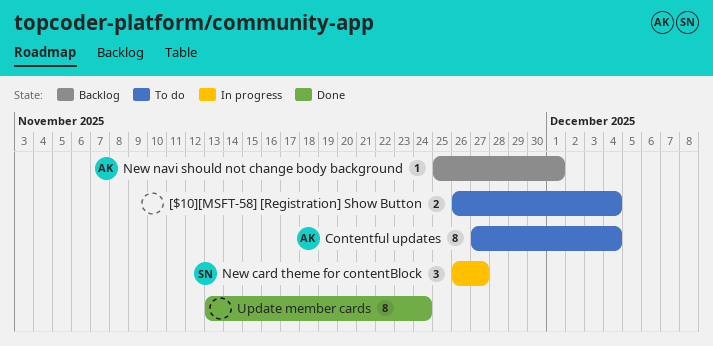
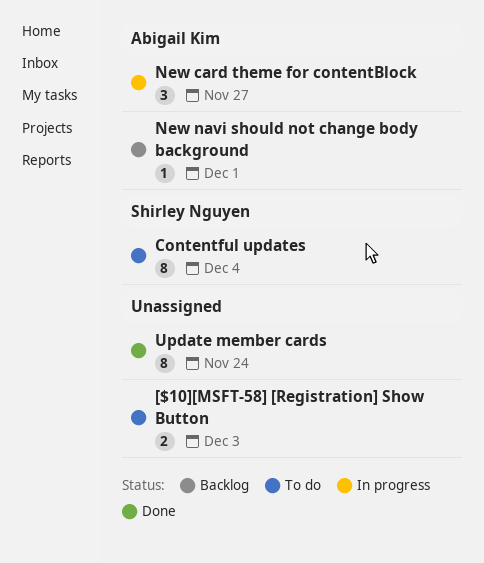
[$10][MSFT-58] [Registration] Show Button, due: Dec 4 -> Dec 3
Contentful updates, owner: Abigail Kim -> Shirley Nguyen
New card theme for contentBlock, owner: Shirley Nguyen -> Abigail Kim

